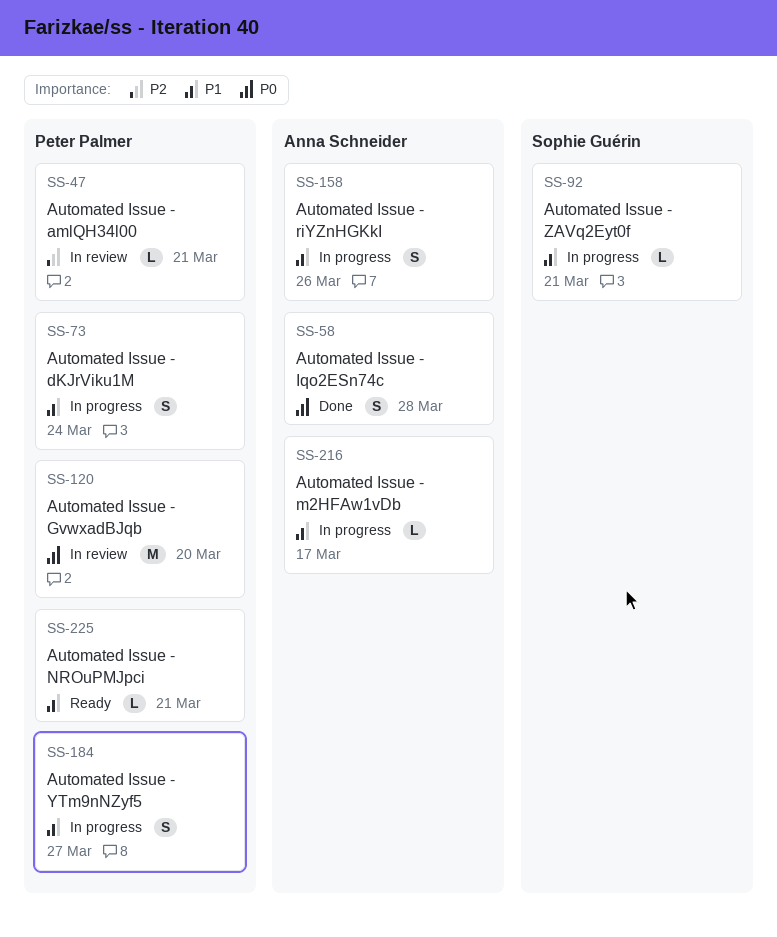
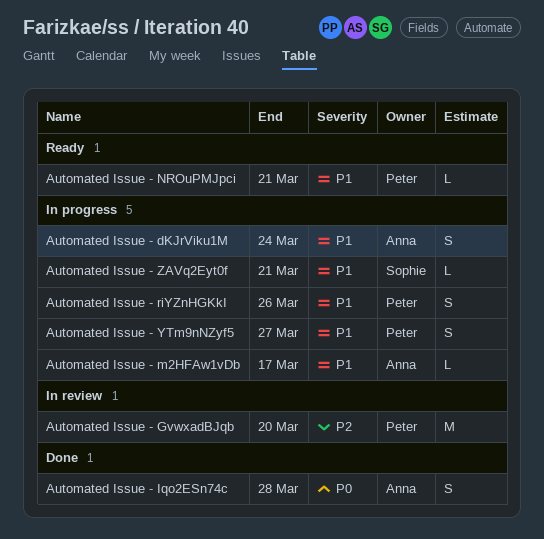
Automated Issue - amlQH34l00: present -> none
Automated Issue - dKJrViku1M, owner: Peter Palmer -> Anna Schneider
Automated Issue - GvwxadBJqb, priority: P0 -> P2
Automated Issue - riYZnHGKkI, owner: Anna Schneider -> Peter Palmer

